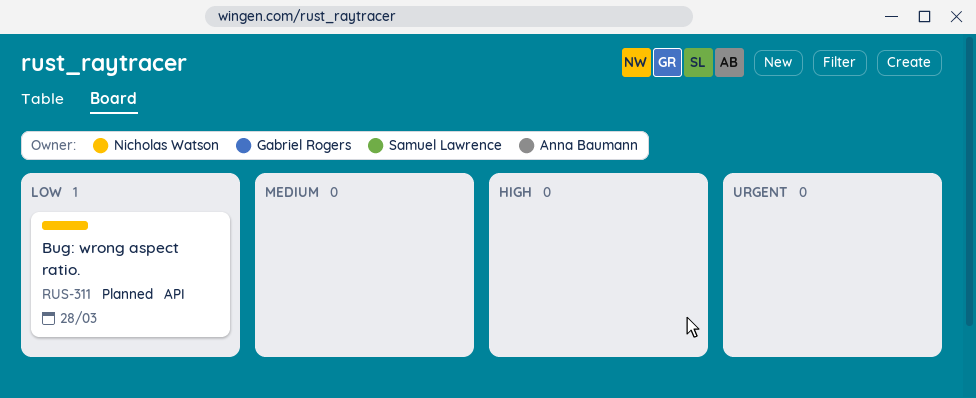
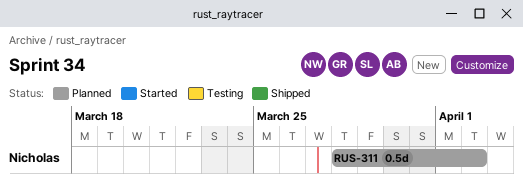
RUS-311, due: Mar 28 -> Apr 2

